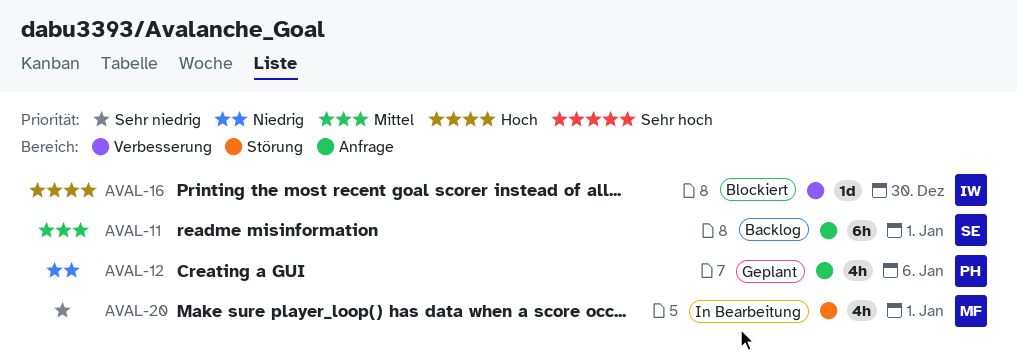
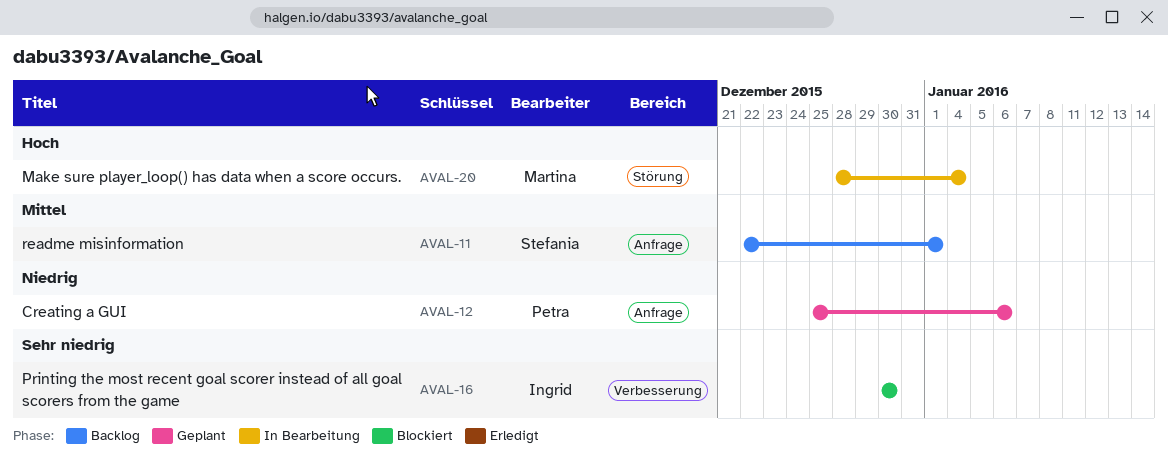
AVAL-16, priority: Hoch -> Sehr niedrig
AVAL-20, priority: Sehr niedrig -> Hoch
AVAL-20, due: Jan 1 -> Jan 4

